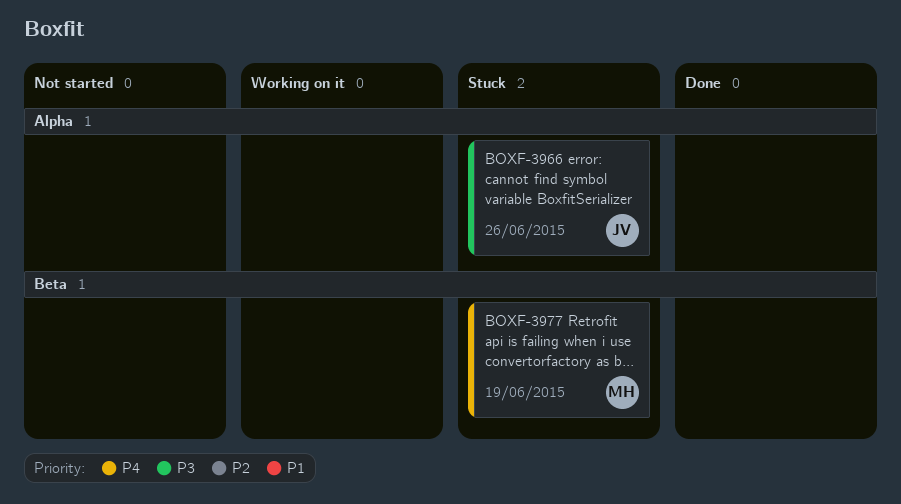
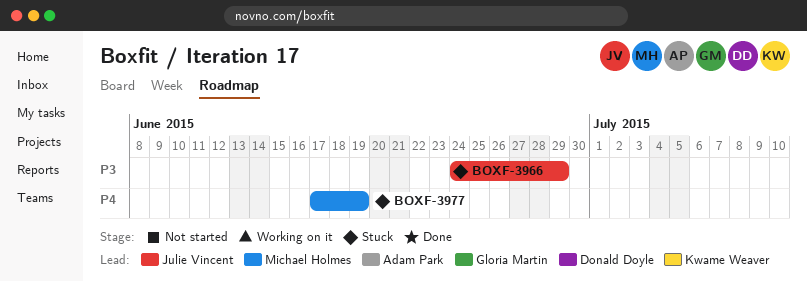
BOXF-3966, due: Jun 26 -> Jun 29

